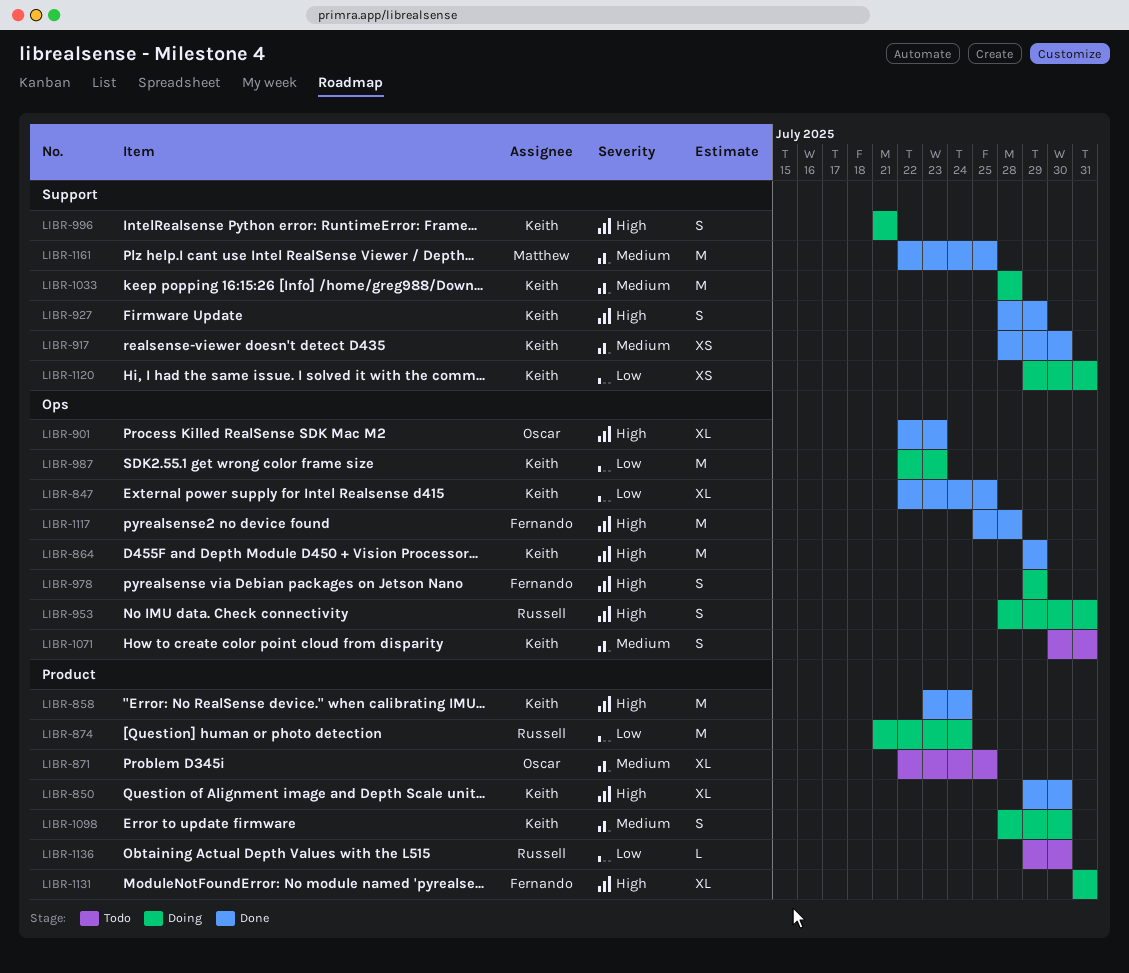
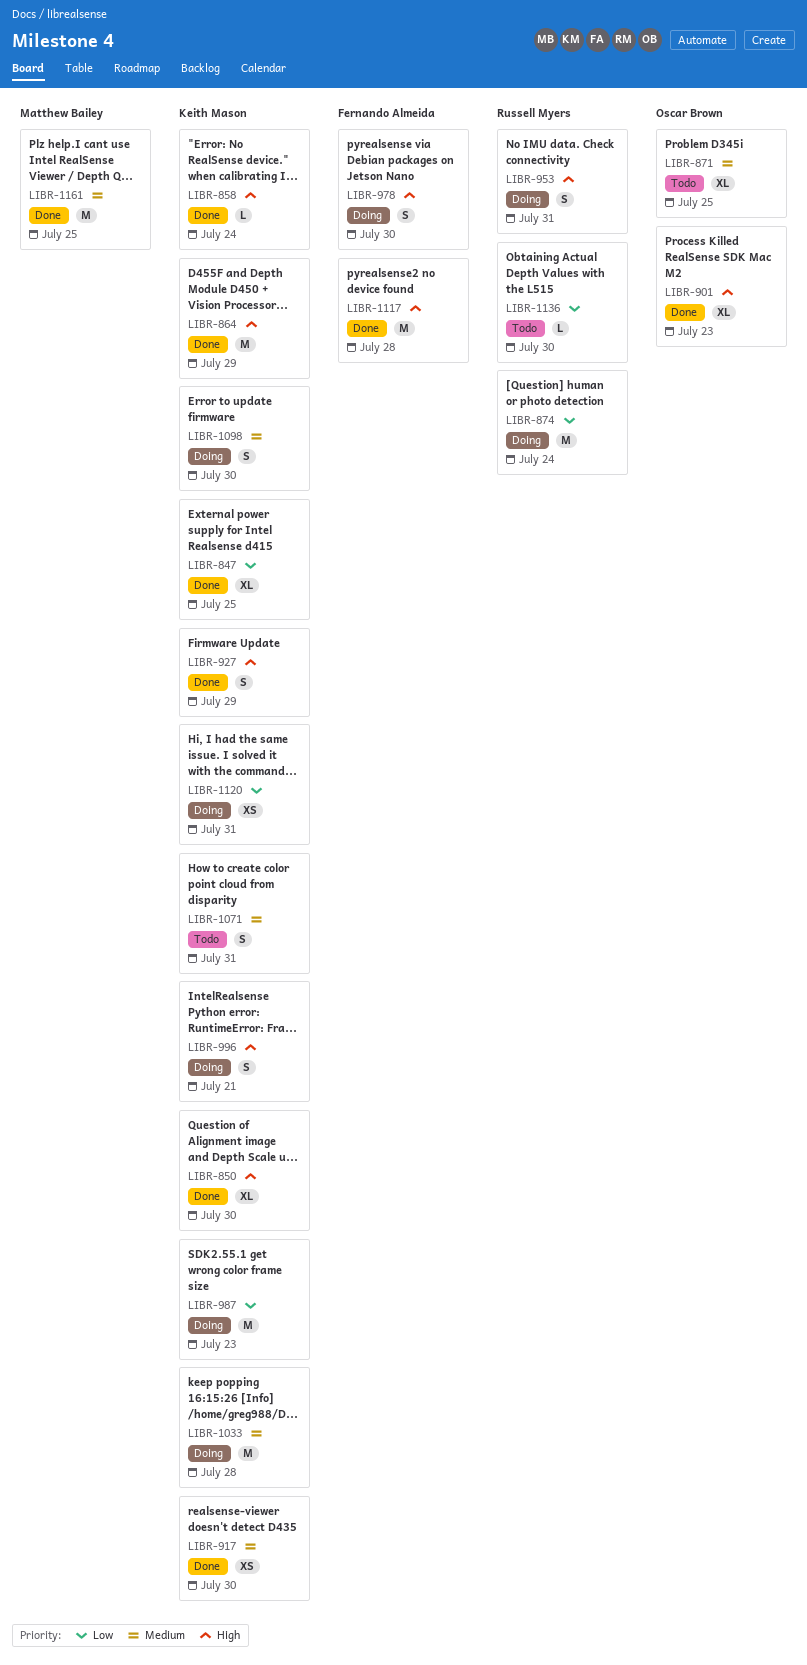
LIBR-858, estimate: M -> L
LIBR-978, due: Jul 29 -> Jul 30
LIBR-1131: present -> none

